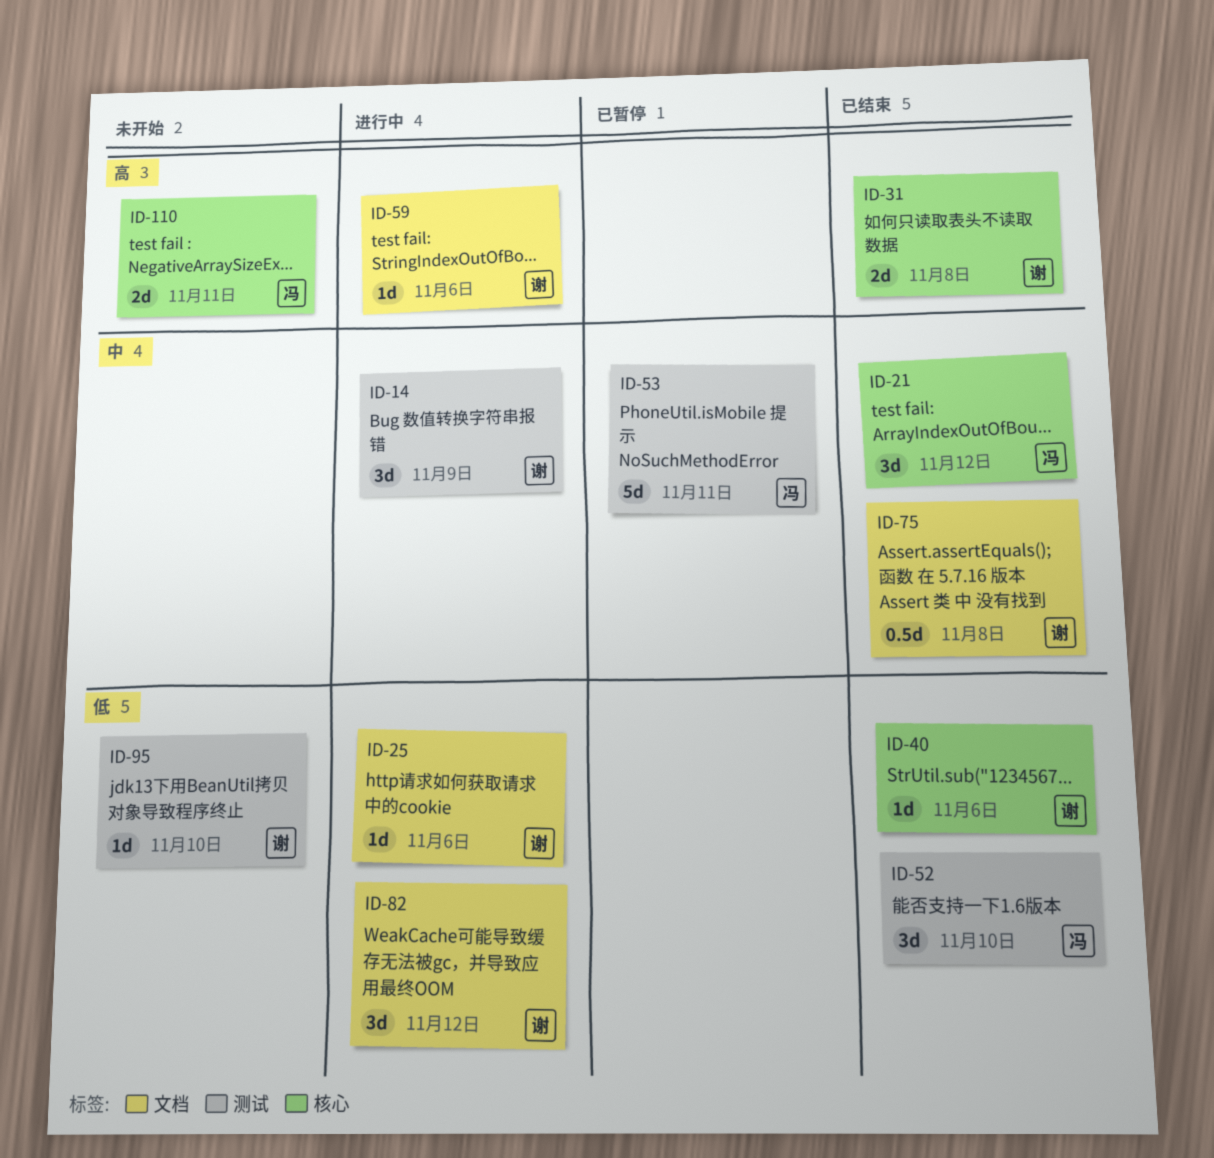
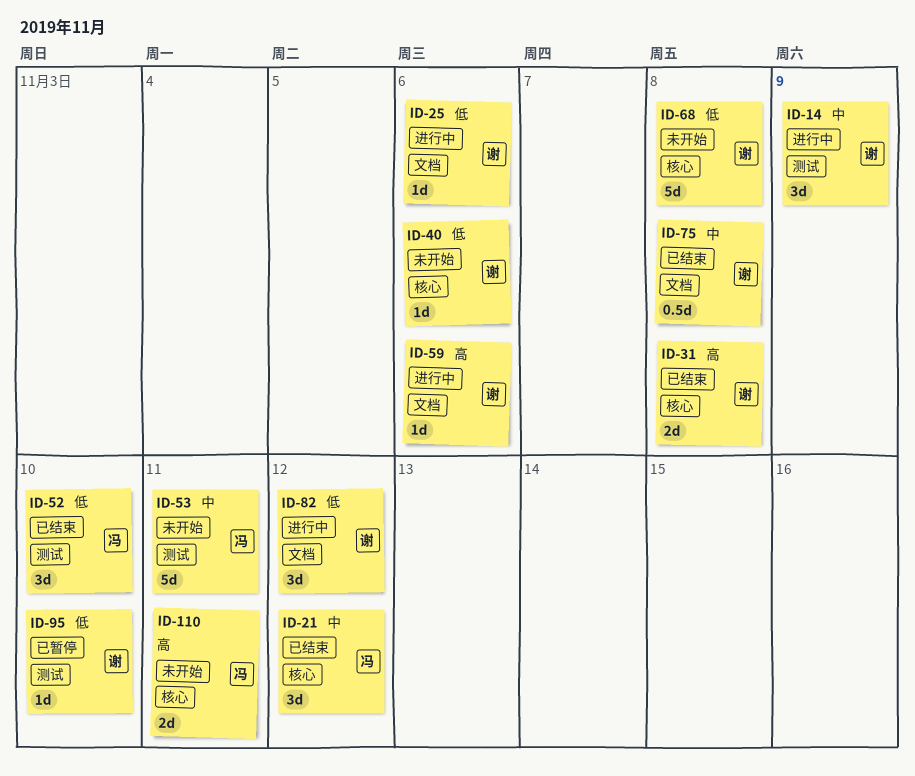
ID-40, status: 已结束 -> 未开始
ID-53, status: 已暂停 -> 未开始
ID-68: none -> present
ID-95, status: 未开始 -> 已暂停

